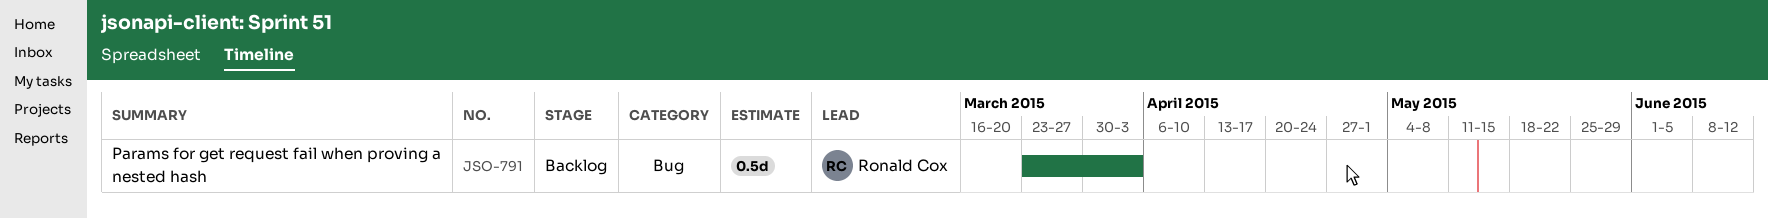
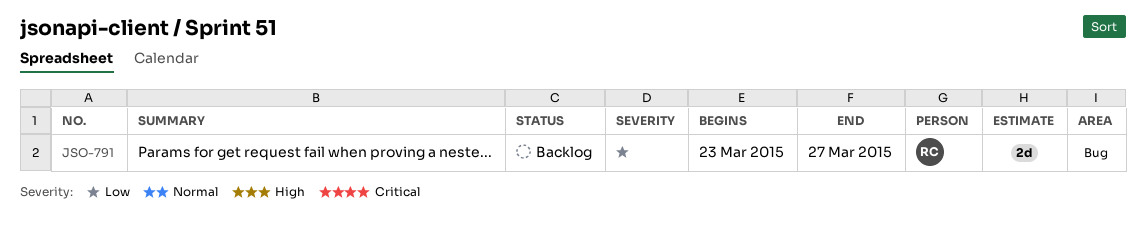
JSO-791, estimate: 0.5d -> 2d
JSO-791, due: Apr 3 -> Mar 27

